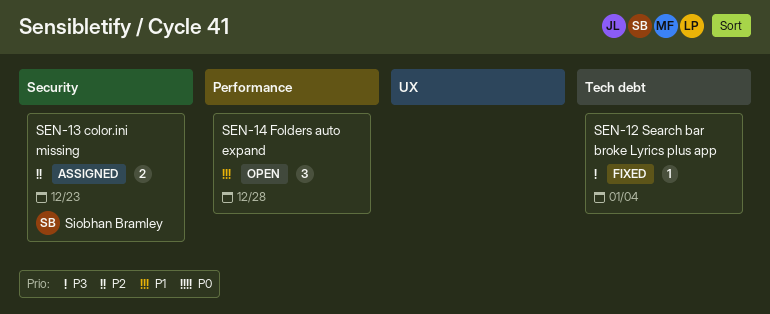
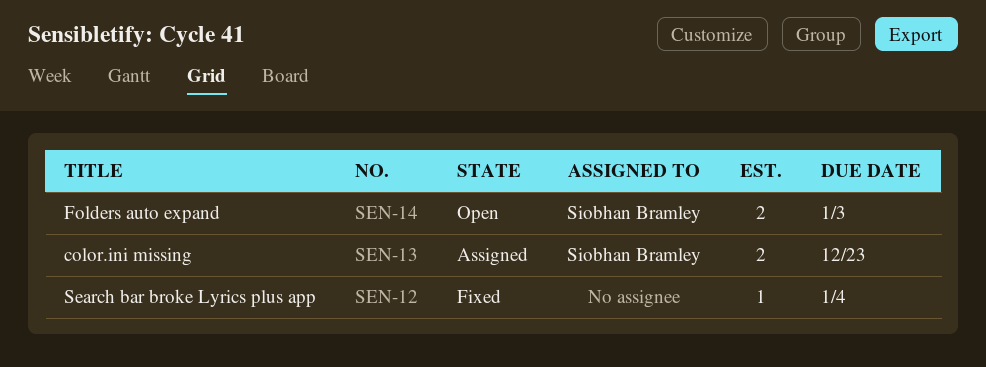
SEN-14, owner: none -> Siobhan Bramley
SEN-14, estimate: 3 -> 2
SEN-14, due: Dec 28 -> Jan 3

